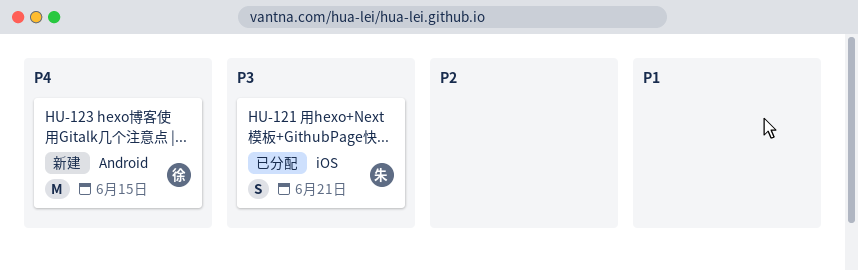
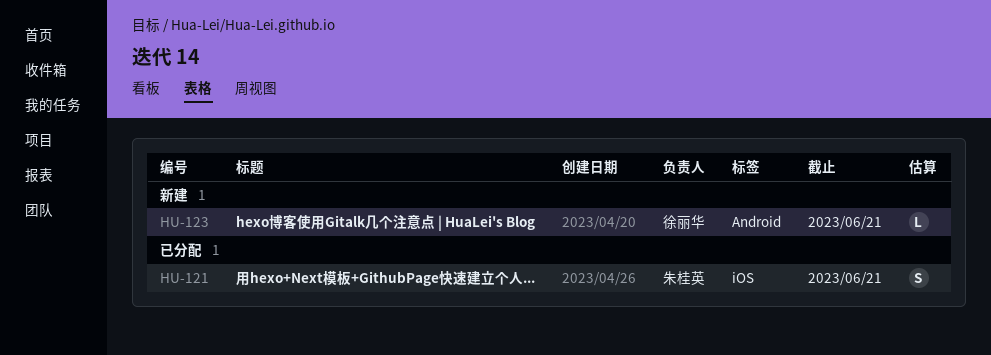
HU-123, estimate: M -> L
HU-123, due: Jun 15 -> Jun 21

